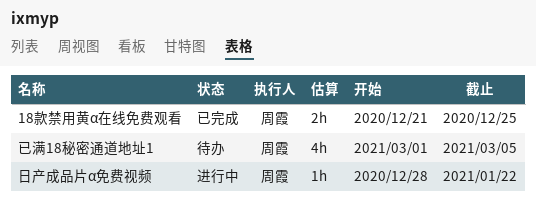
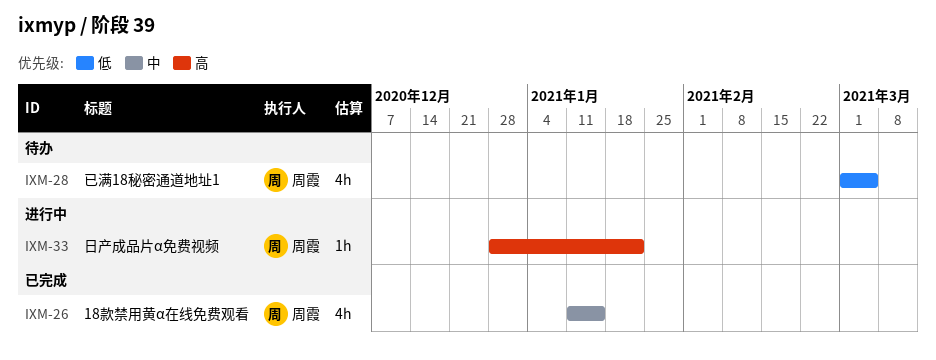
18款禁用黄α在线免费观看, estimate: 2h -> 4h
18款禁用黄α在线免费观看, start: Dec 21 -> Jan 11
18款禁用黄α在线免费观看, due: Dec 25 -> Jan 15

